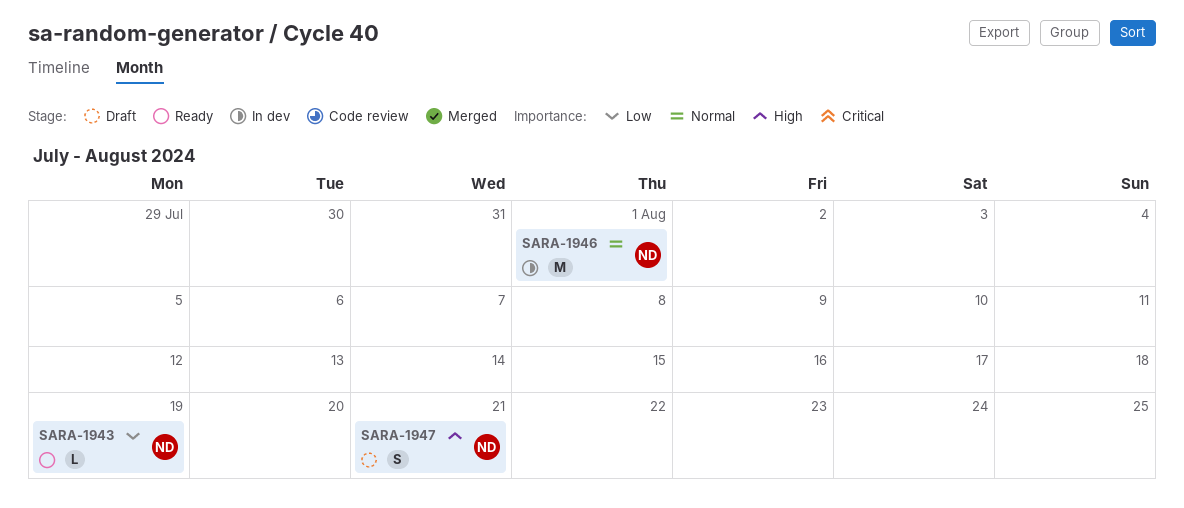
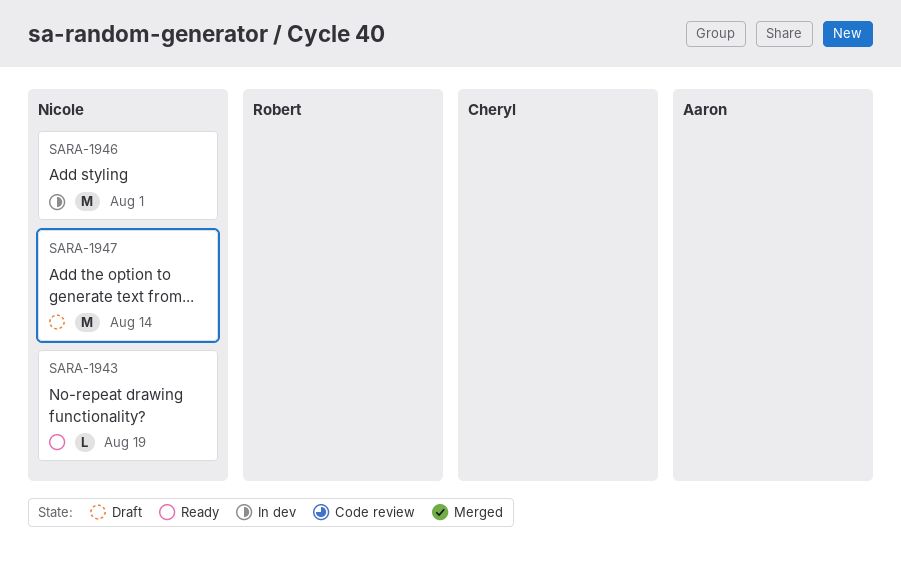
SARA-1947, estimate: S -> M
SARA-1947, due: Aug 21 -> Aug 14

